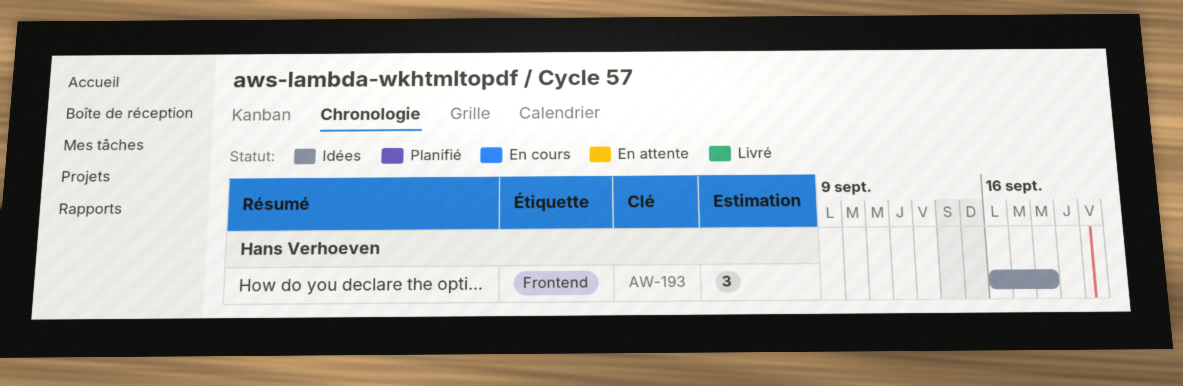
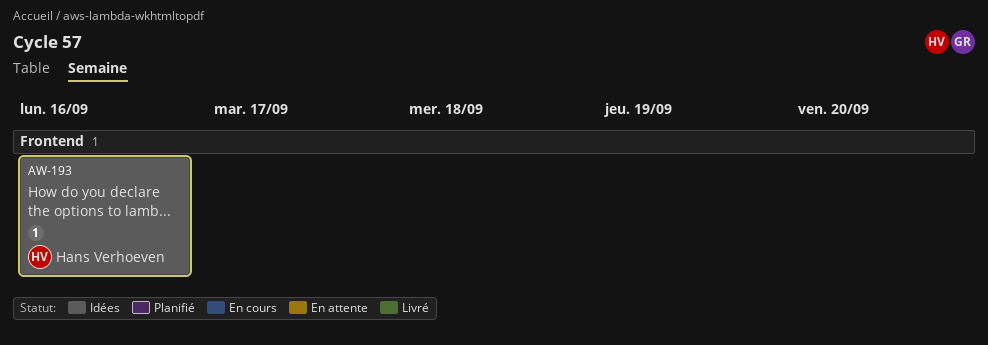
AW-193, estimate: 3 -> 1
AW-193, due: Sep 18 -> Sep 16

